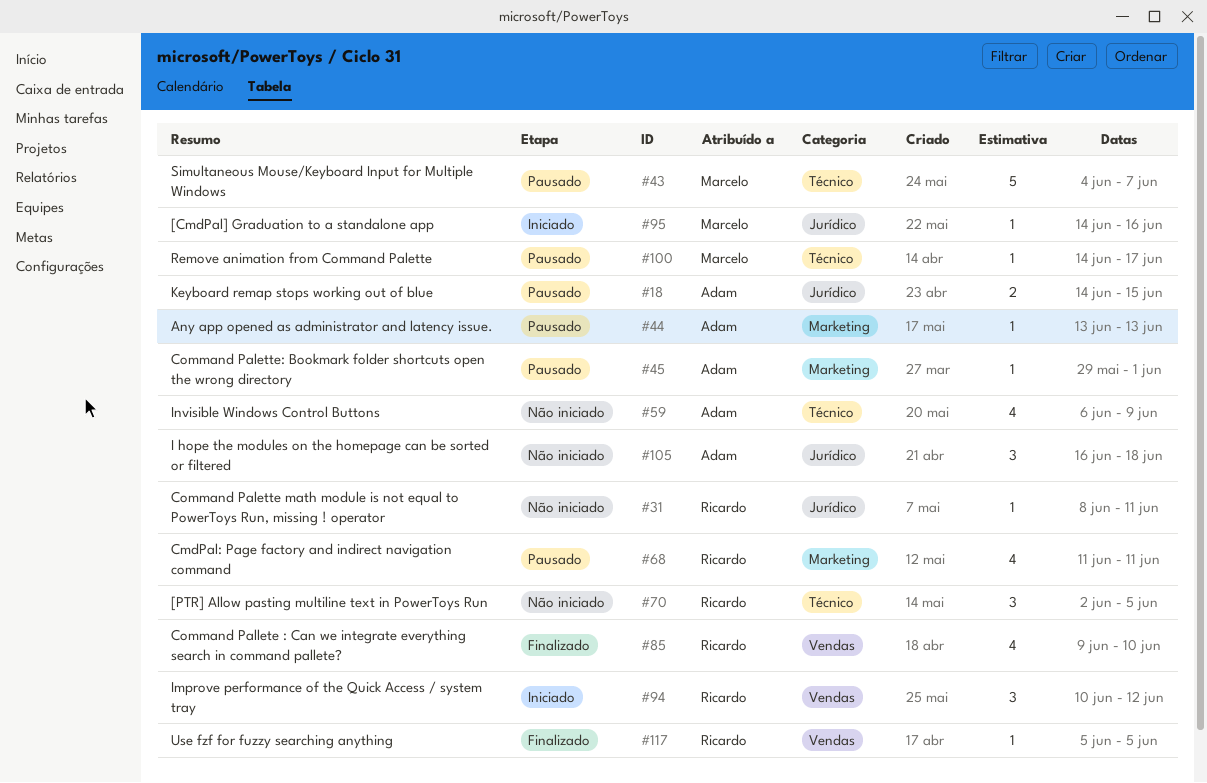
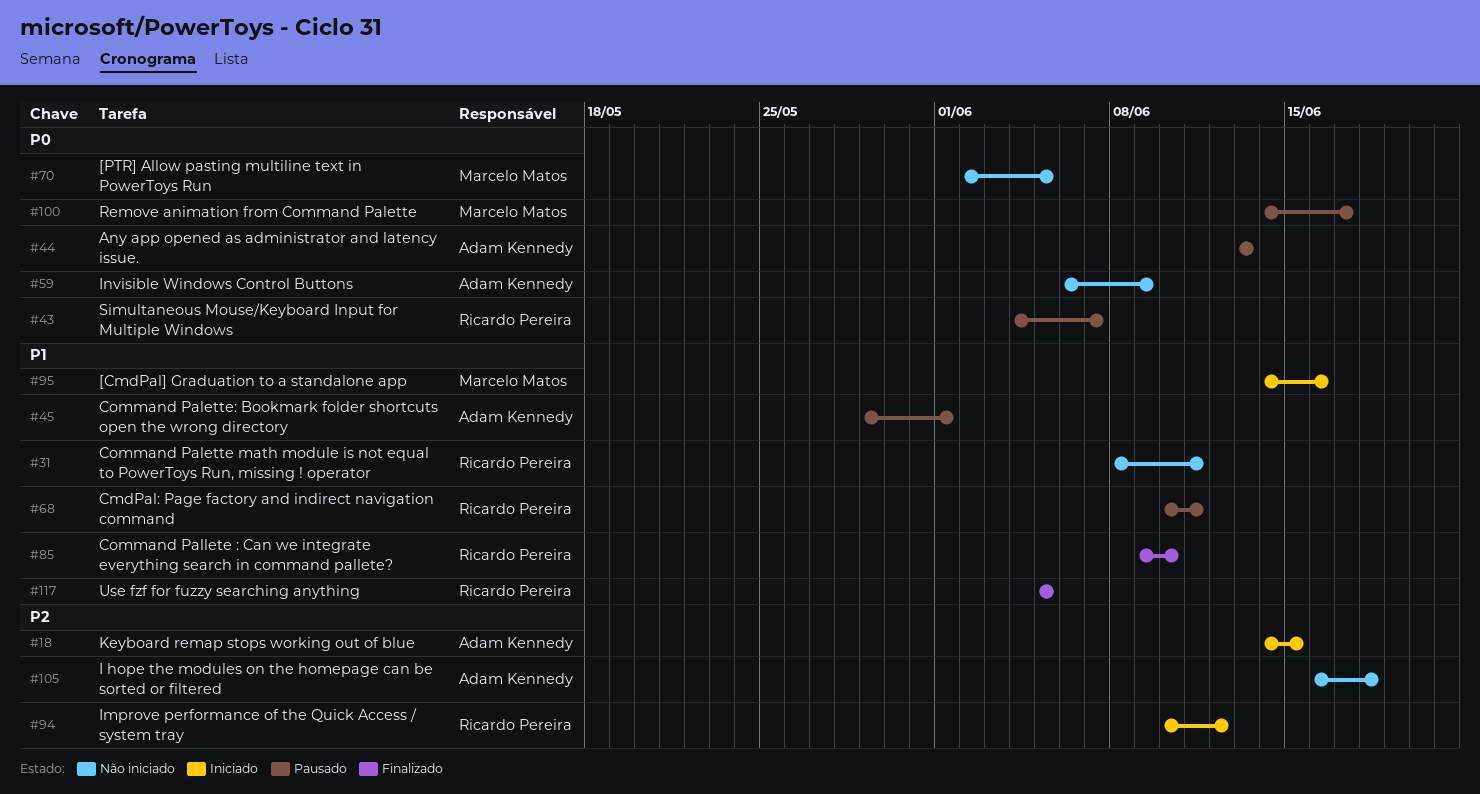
#18, status: Pausado -> Iniciado
#43, owner: Marcelo Matos -> Ricardo Pereira
#68, start: Jun 11 -> Jun 10
#70, owner: Ricardo Pereira -> Marcelo Matos

